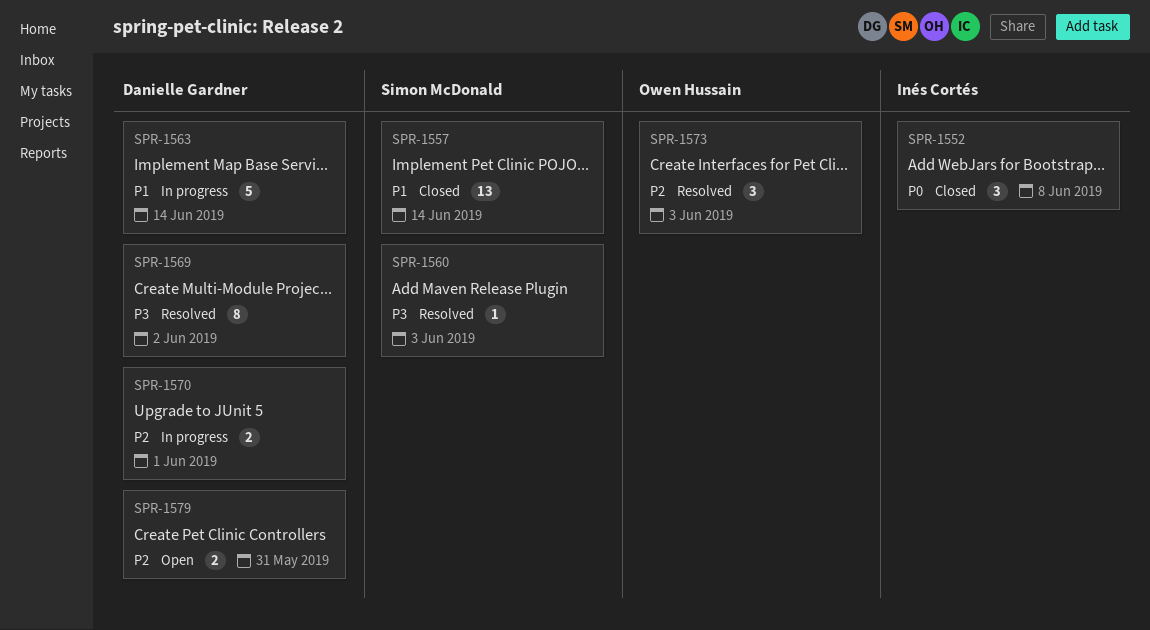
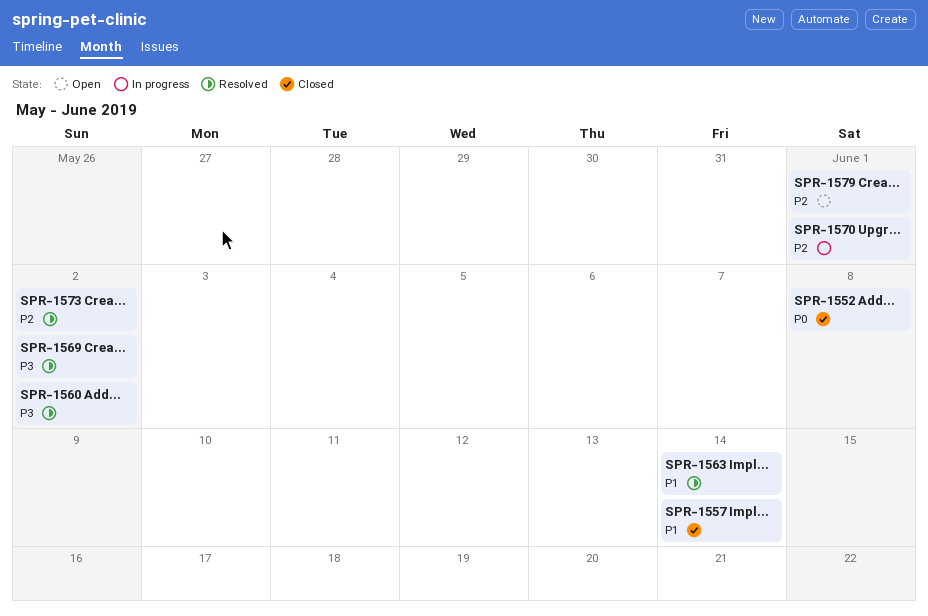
SPR-1560, due: Jun 3 -> Jun 2
SPR-1563, status: In progress -> Resolved
SPR-1573, due: Jun 3 -> Jun 2
SPR-1579, due: May 31 -> Jun 1

